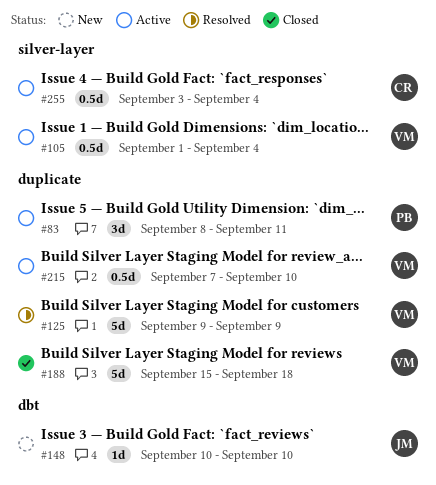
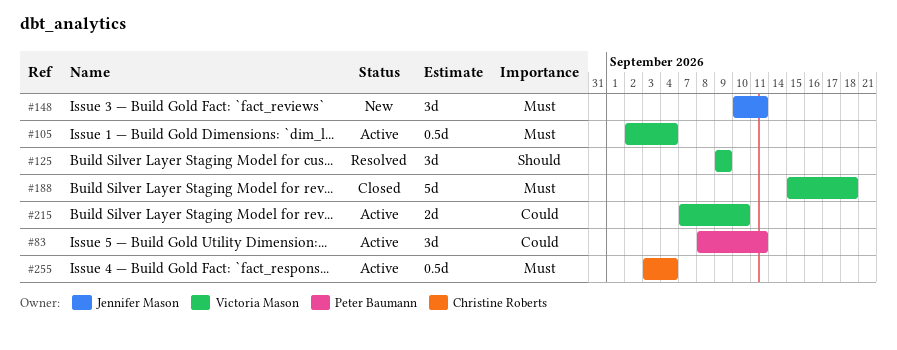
#105, start: Sep 1 -> Sep 2
#125, estimate: 5d -> 3d
#148, estimate: 1d -> 3d
#148, due: Sep 10 -> Sep 11
#215, estimate: 0.5d -> 2d

